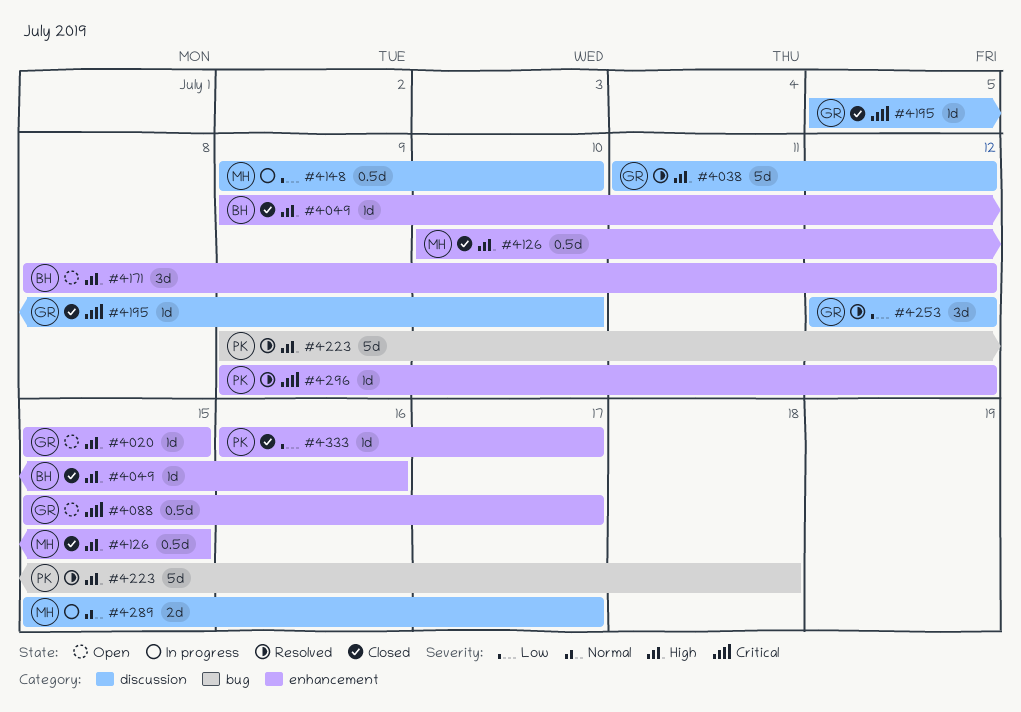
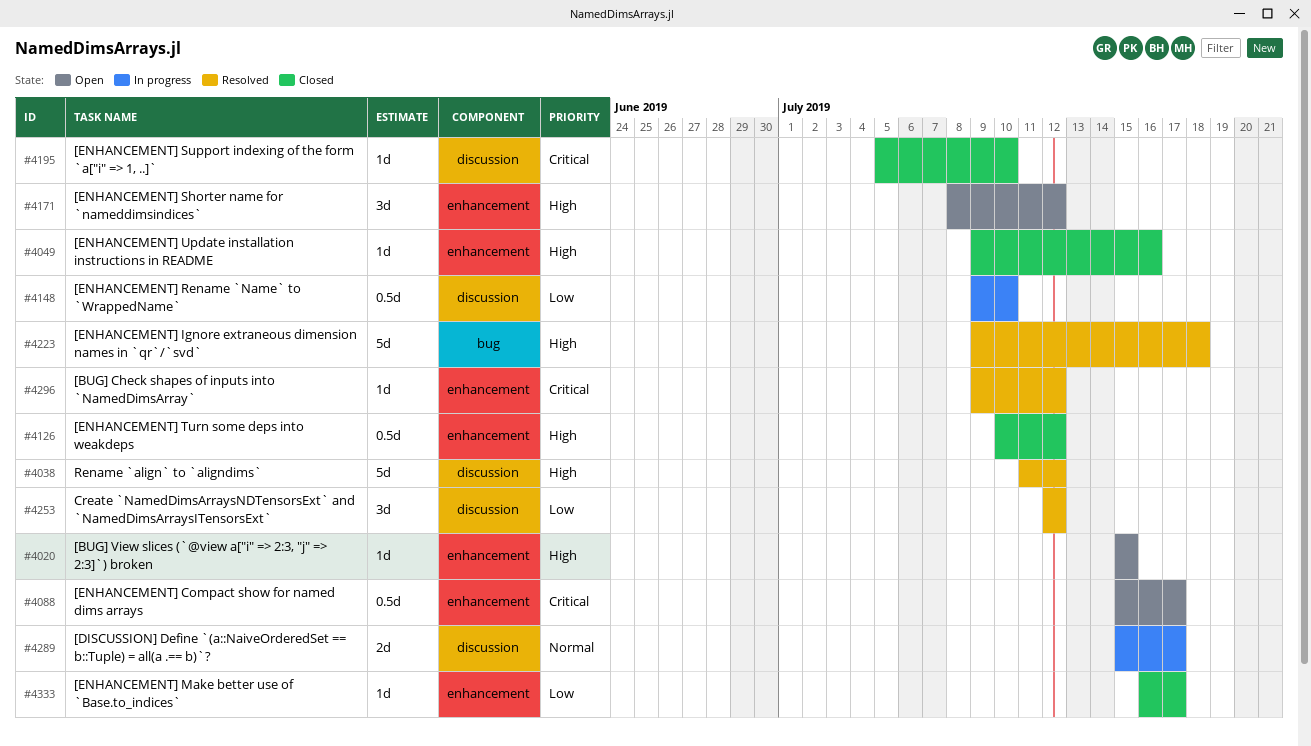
#4126, due: Jul 15 -> Jul 12

